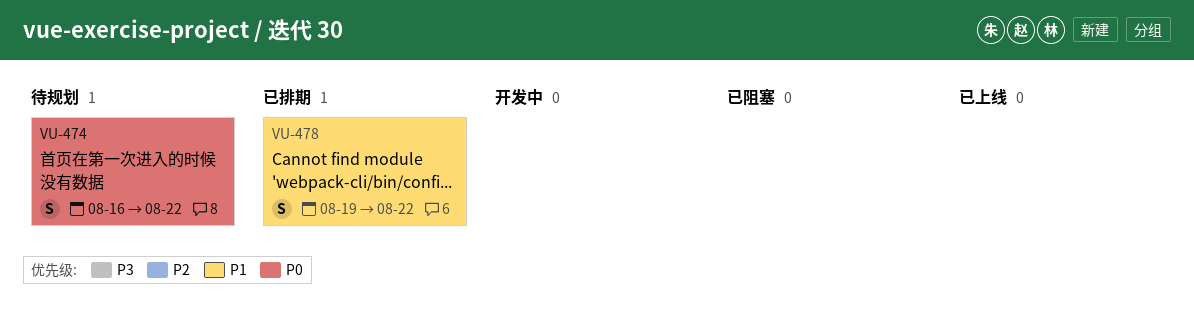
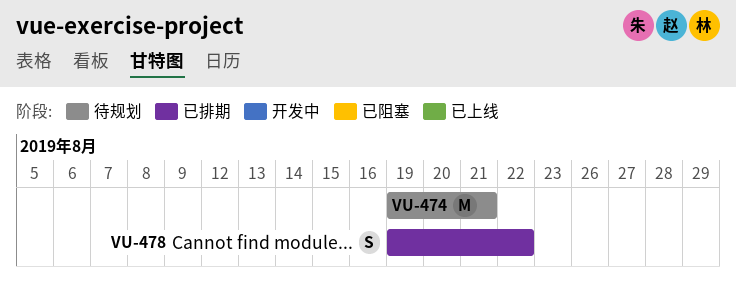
VU-474, estimate: S -> M
VU-474, start: Aug 16 -> Aug 19
VU-474, due: Aug 22 -> Aug 21

